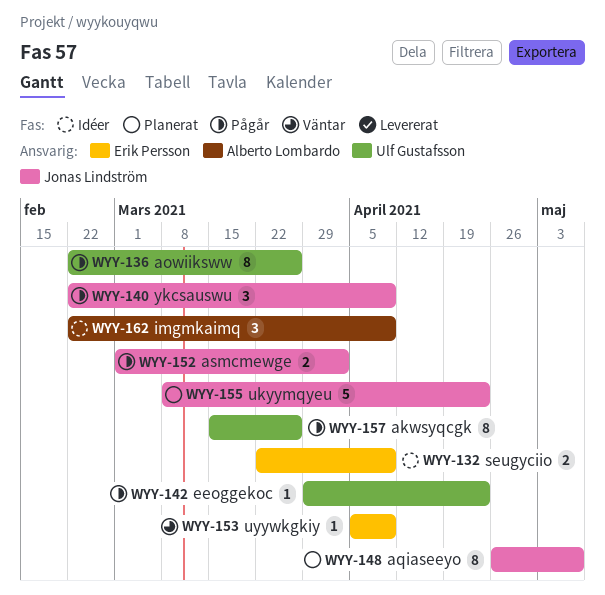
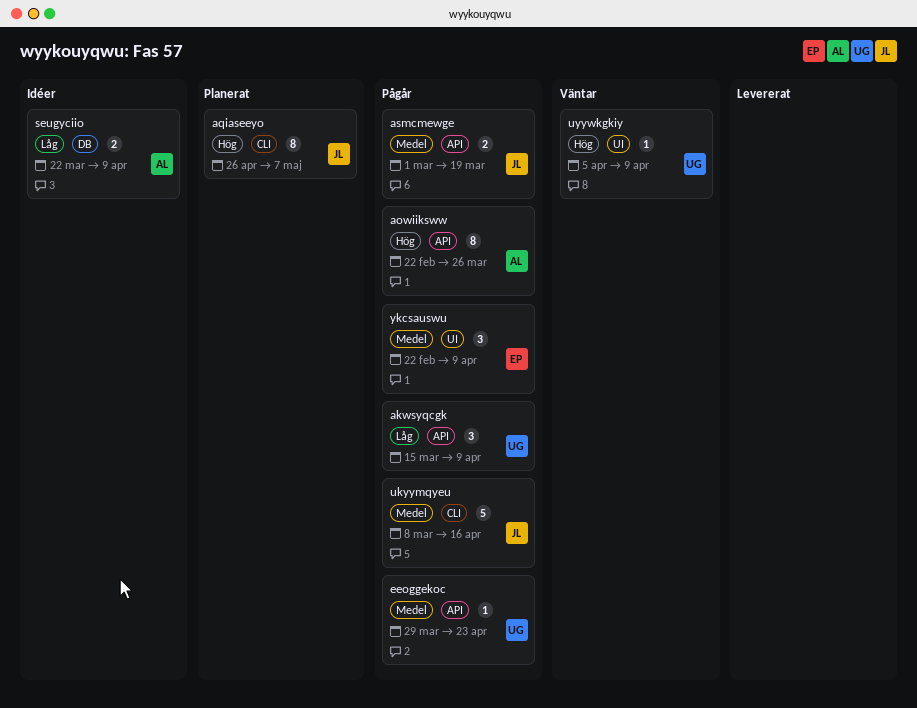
akwsyqcgk, estimate: 8 -> 3
akwsyqcgk, due: Mar 26 -> Apr 9
aowiiksww, owner: Ulf Gustafsson -> Alberto Lombardo
asmcmewge, due: Apr 2 -> Mar 19
imgmkaimq: present -> none
seugyciio, owner: Erik Persson -> Alberto Lombardo
ukyymqyeu, status: Planerat -> Pågår
ukyymqyeu, due: Apr 23 -> Apr 16
uyywkgkiy, owner: Erik Persson -> Ulf Gustafsson
ykcsauswu, owner: Jonas Lindström -> Erik Persson

